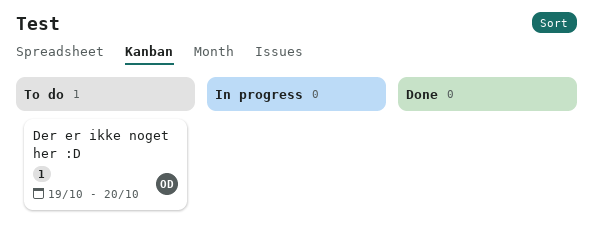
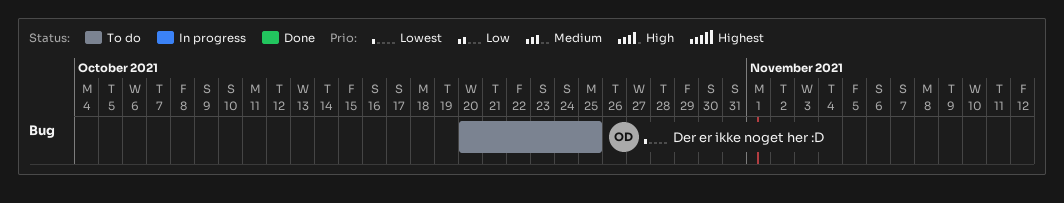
Der er ikke noget her :D, start: Oct 19 -> Oct 20
Der er ikke noget her :D, due: Oct 20 -> Oct 25

